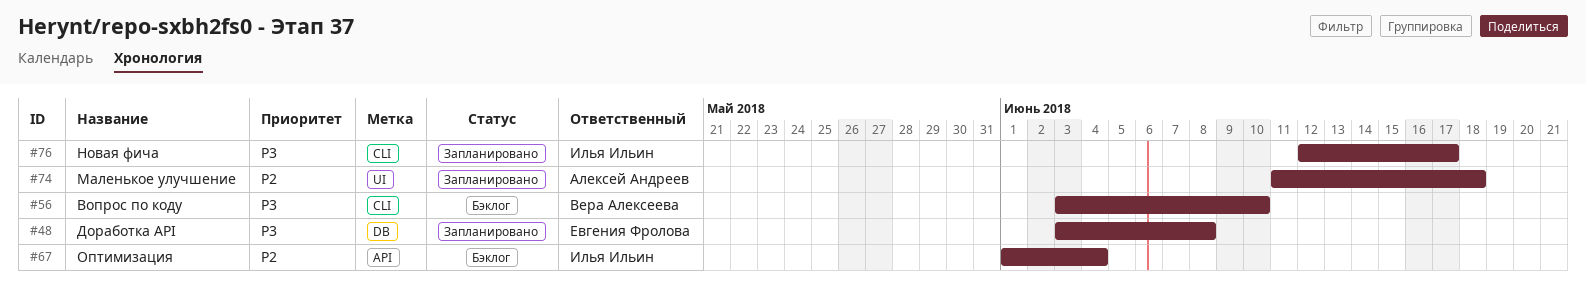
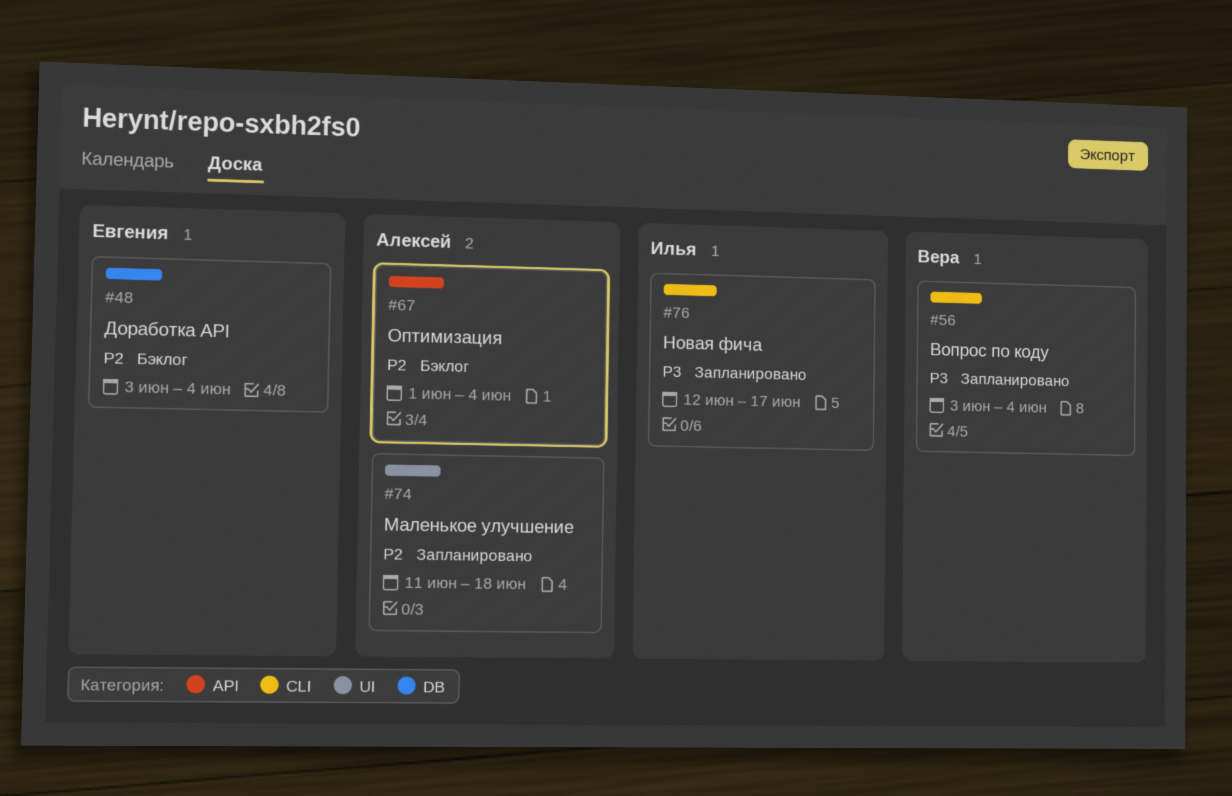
#48, status: Запланировано -> Бэклог
#48, priority: P3 -> P2
#48, due: Jun 8 -> Jun 4
#56, status: Бэклог -> Запланировано
#56, due: Jun 10 -> Jun 4
#67, owner: Илья Ильин -> Алексей Андреев

